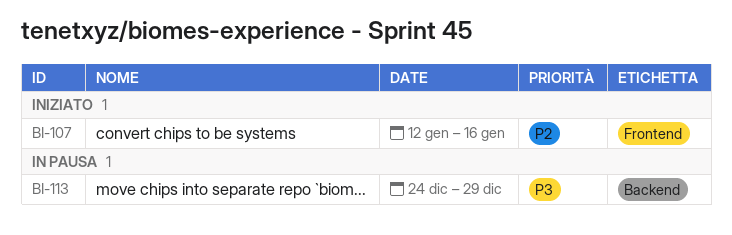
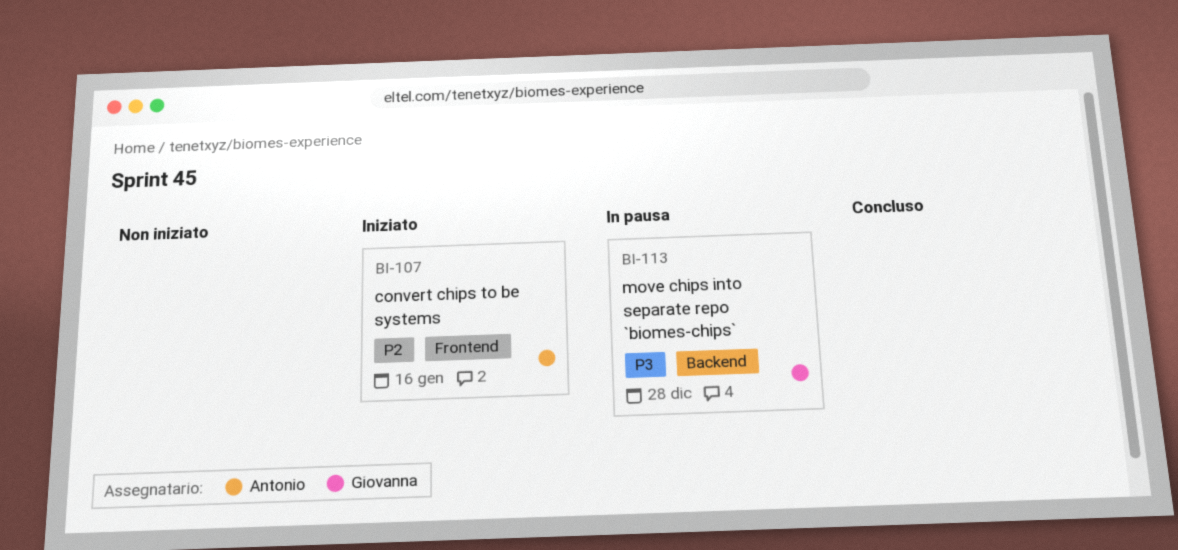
BI-113, due: Dec 29 -> Dec 28

